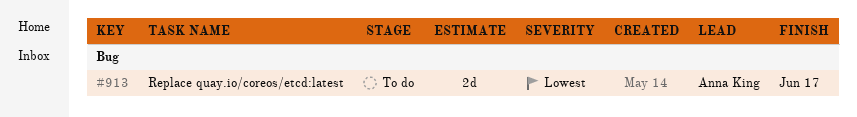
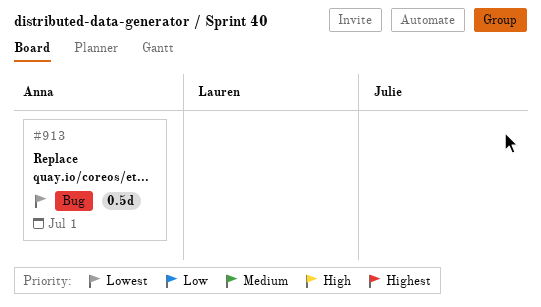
#913, estimate: 2d -> 0.5d
#913, due: Jun 17 -> Jul 1

